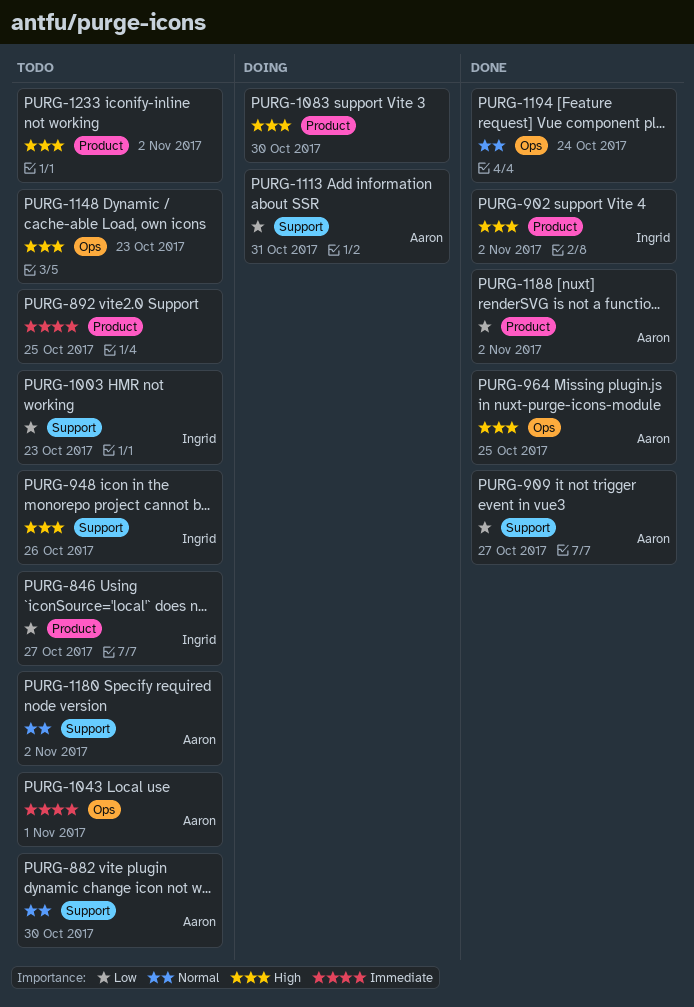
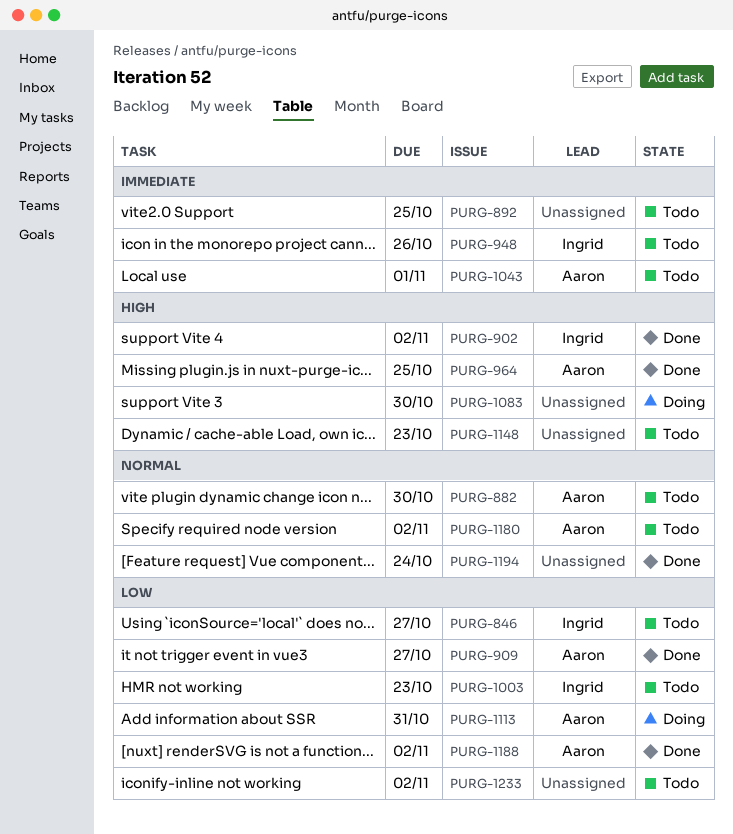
PURG-948, priority: High -> Immediate
PURG-1233, priority: High -> Low

